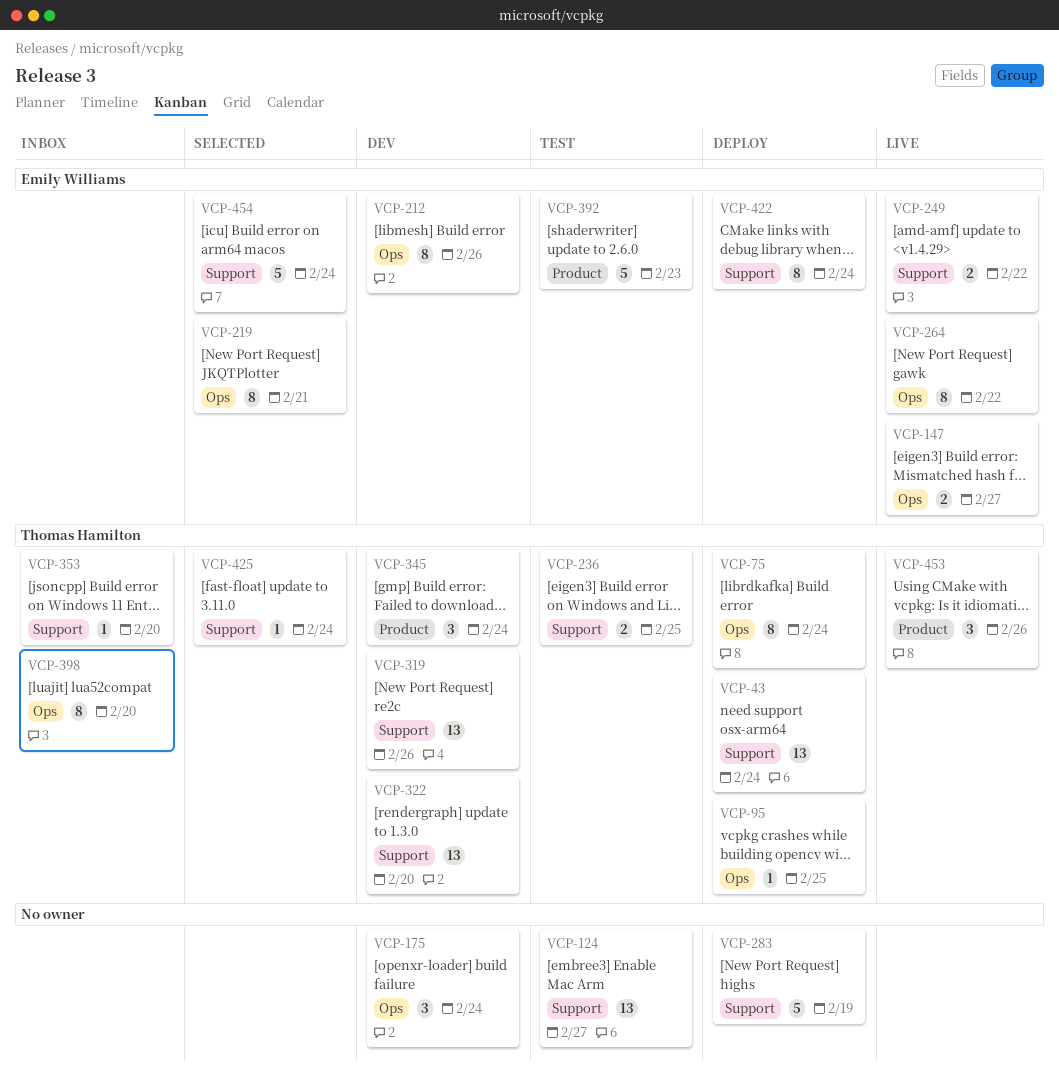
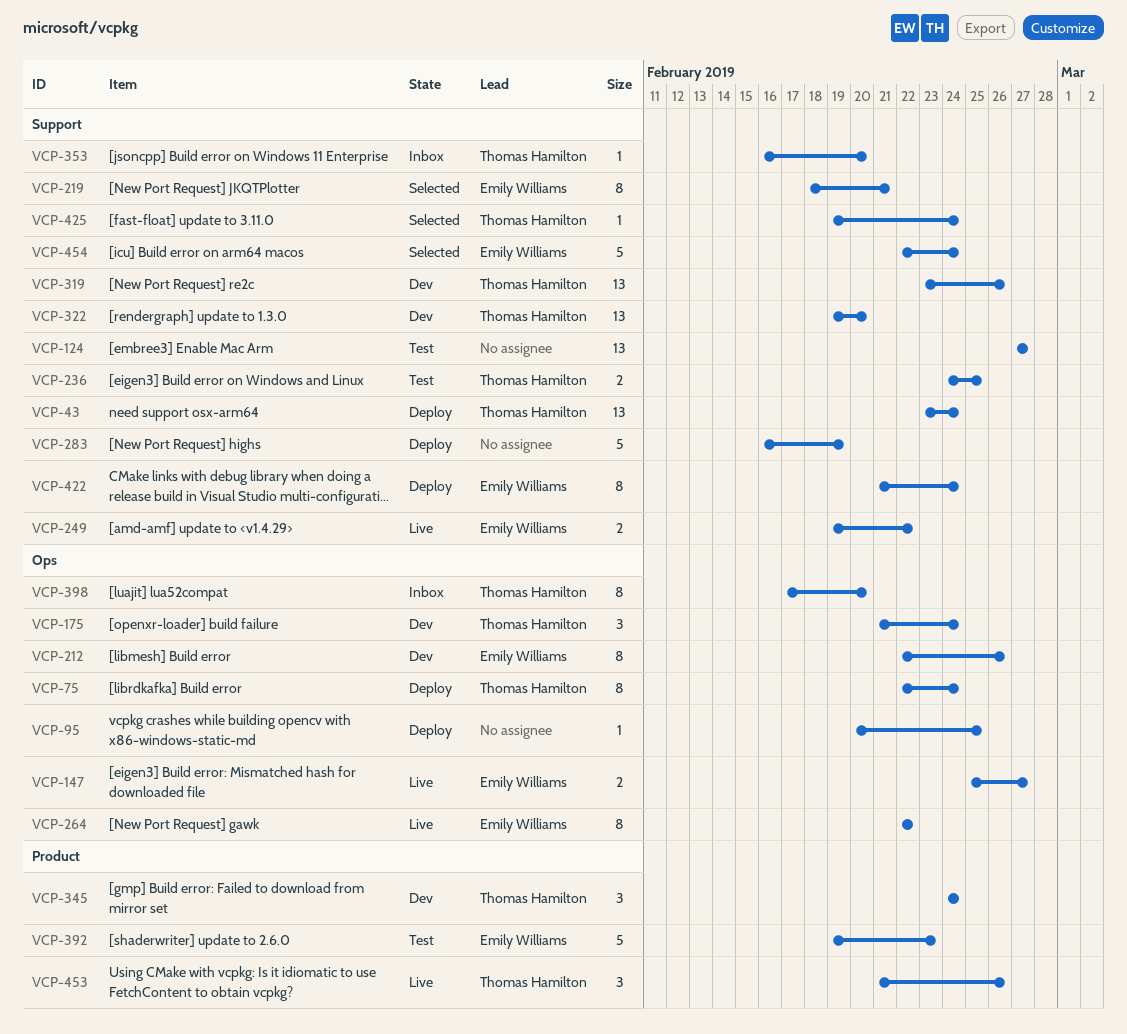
VCP-95, owner: Thomas Hamilton -> none
VCP-175, owner: none -> Thomas Hamilton
VCP-219, label: Ops -> Support

